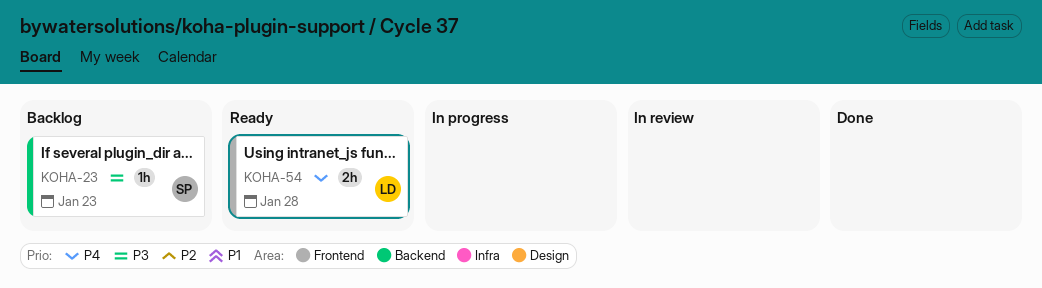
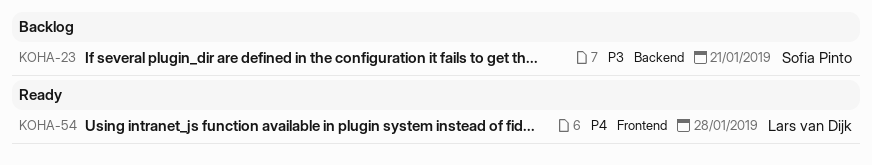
KOHA-23, due: Jan 23 -> Jan 21

